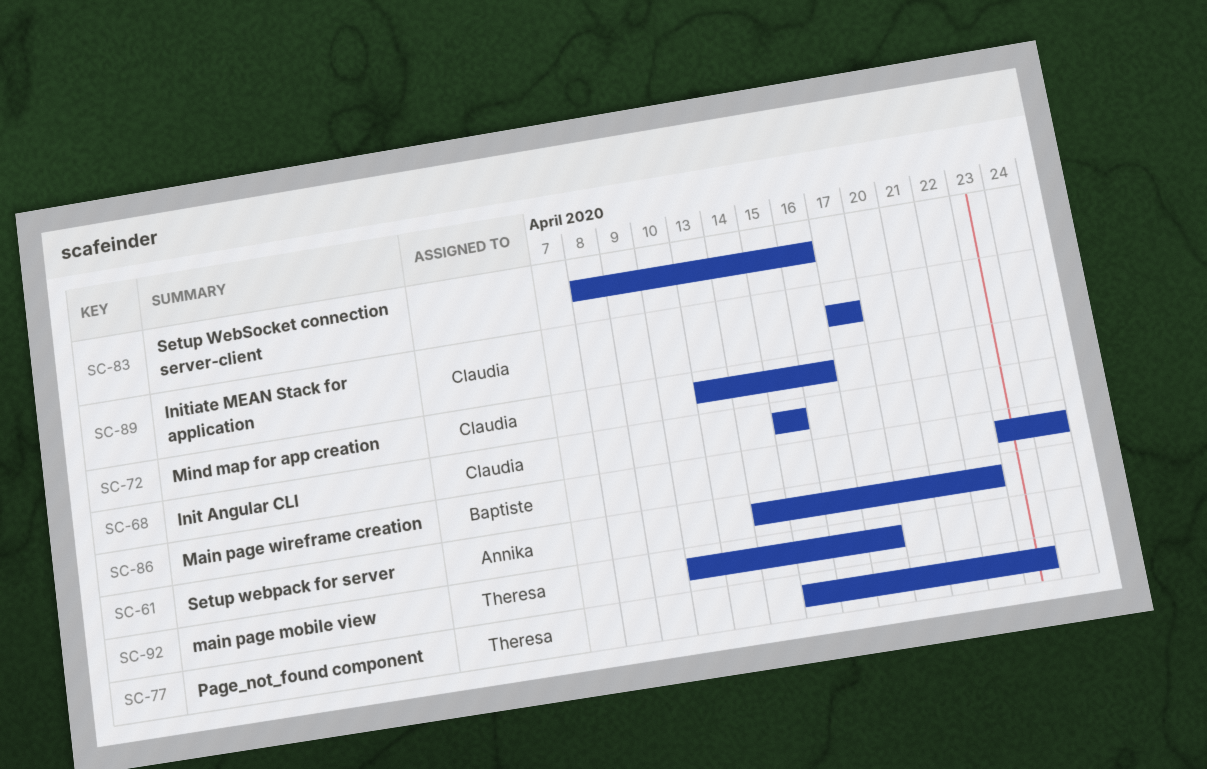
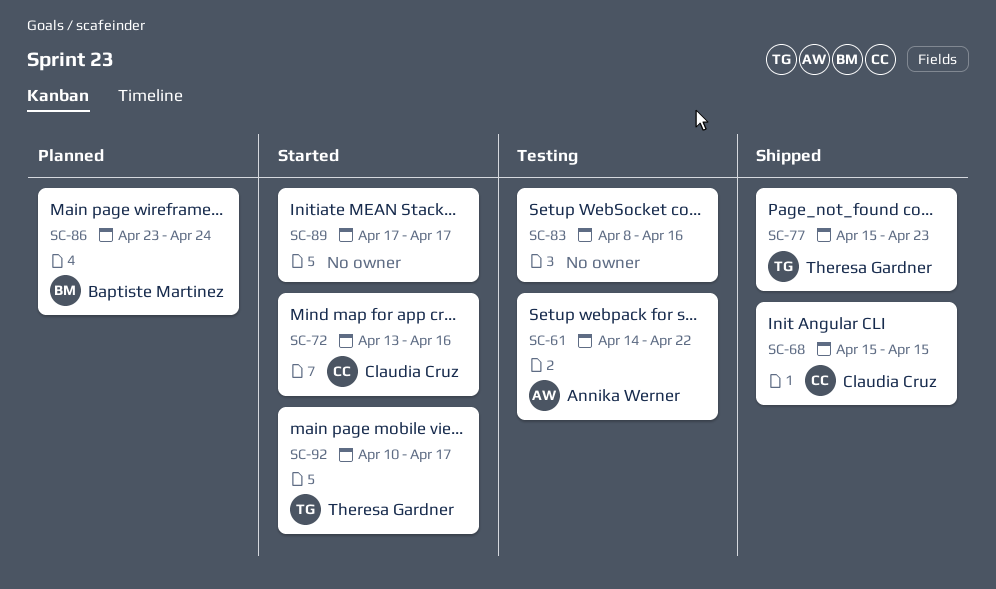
SC-89, owner: Claudia Cruz -> none

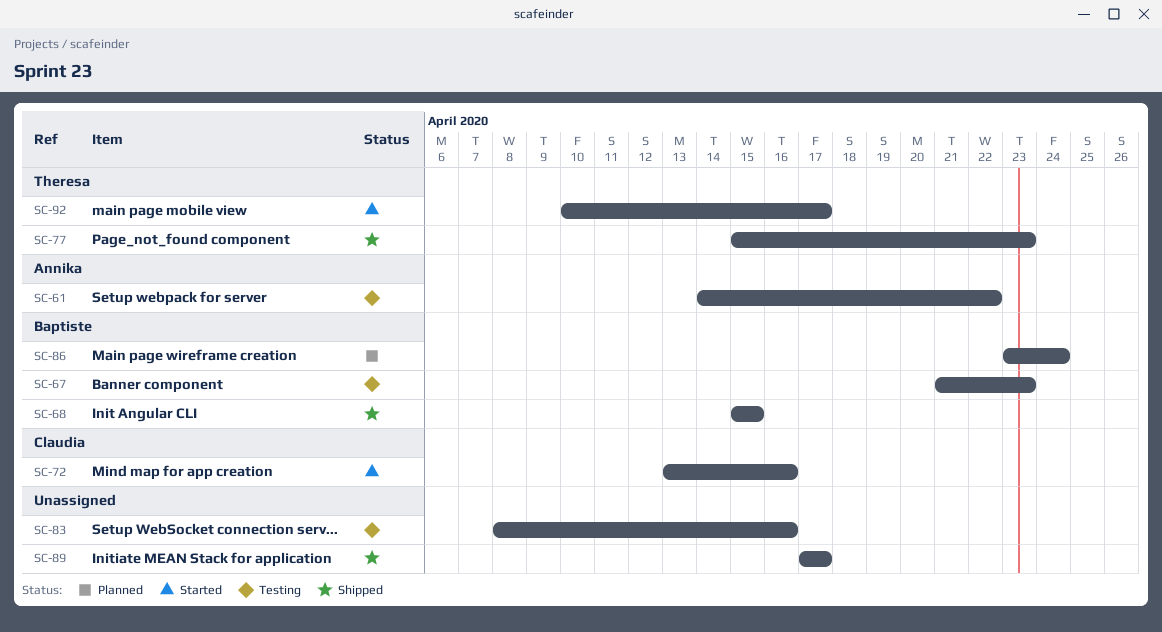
SC-67: none -> present
SC-68, owner: Claudia Cruz -> Baptiste Martinez
SC-89, status: Started -> Shipped

